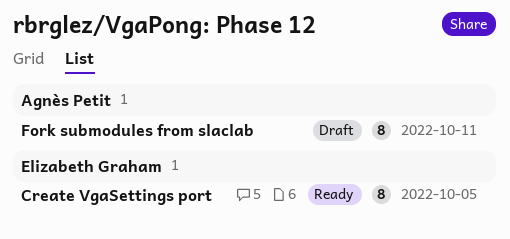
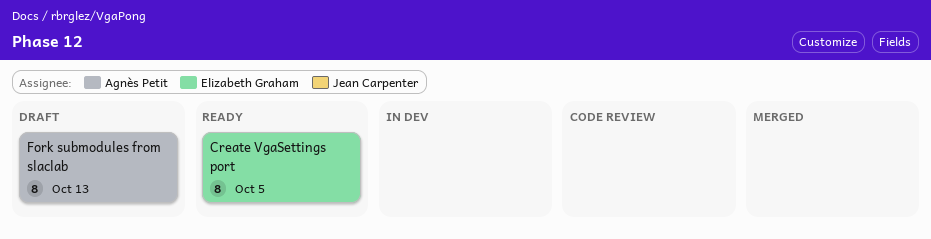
Fork submodules from slaclab, due: Oct 11 -> Oct 13

